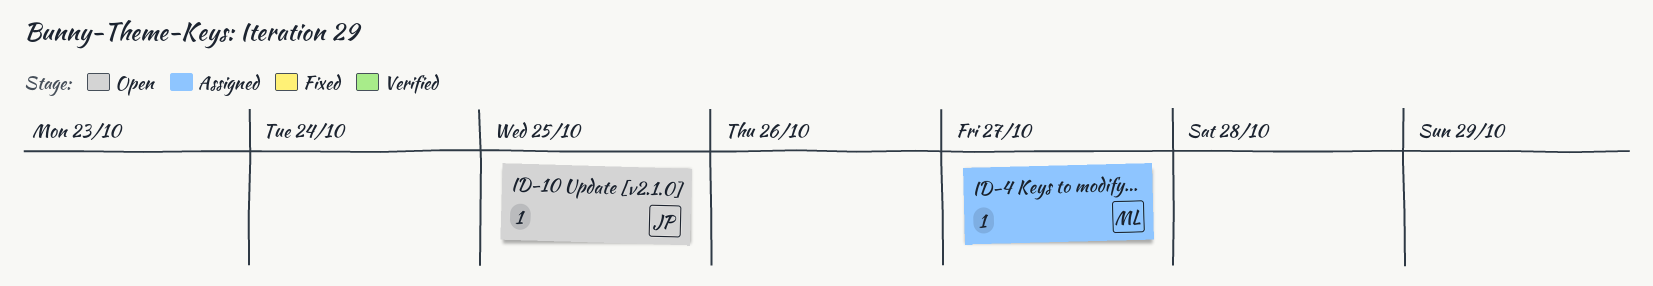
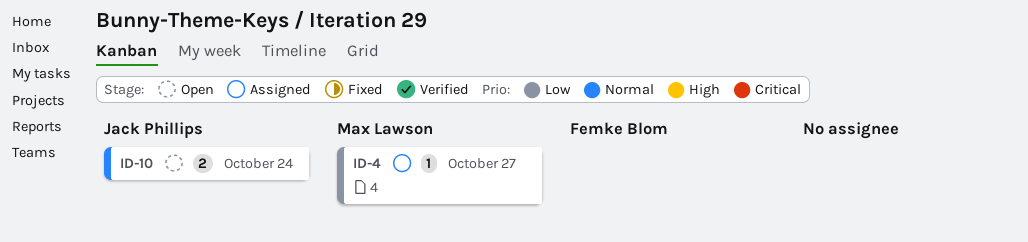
ID-10, estimate: 1 -> 2
ID-10, due: Oct 25 -> Oct 24

